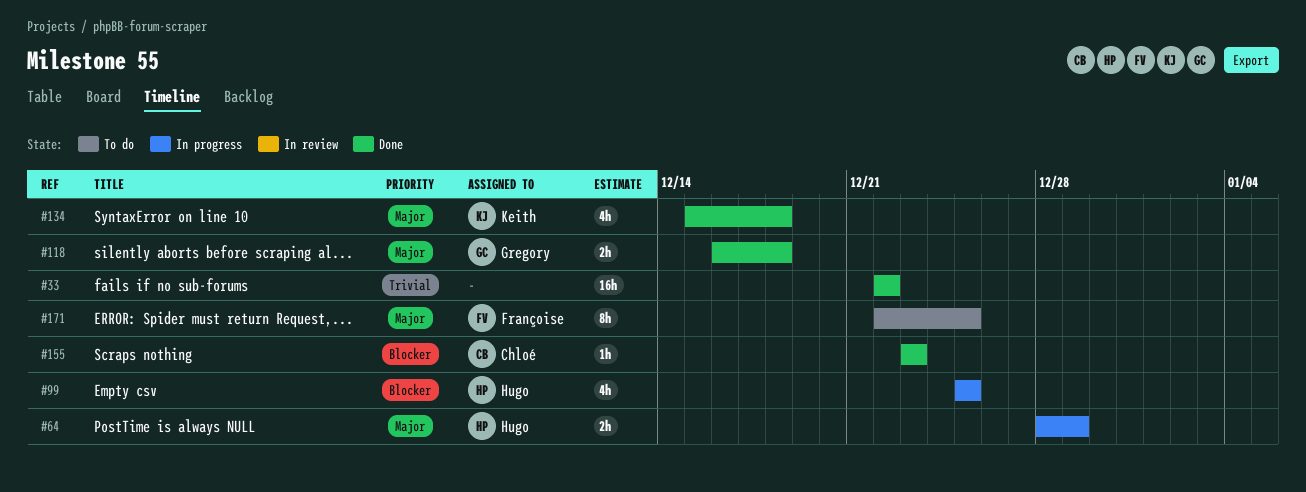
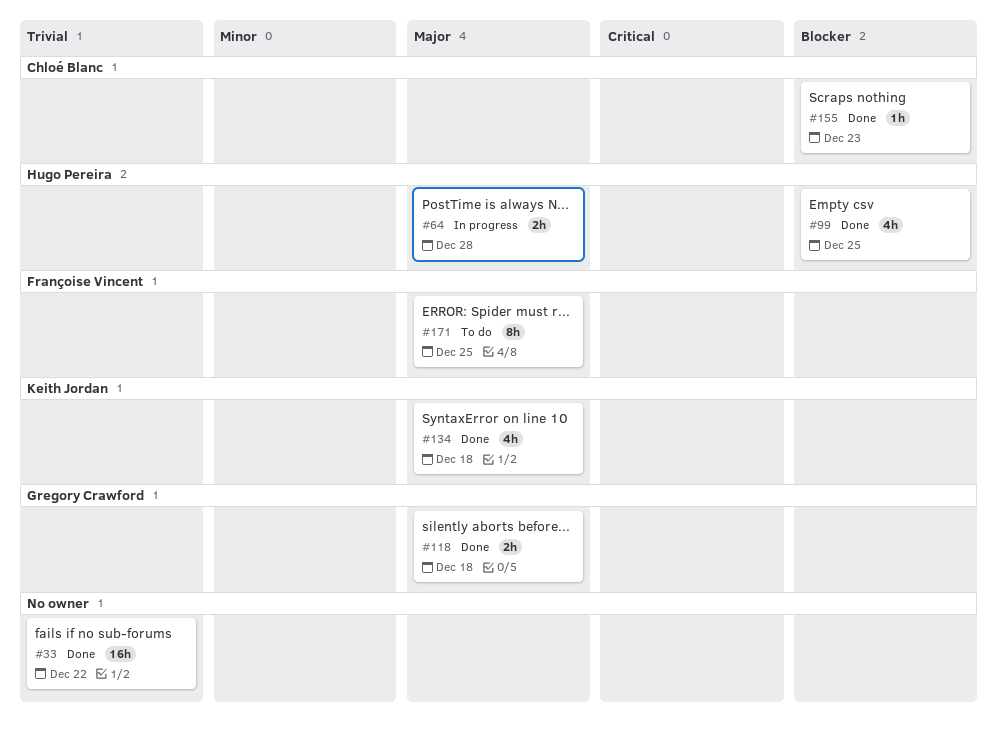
#64, due: Dec 29 -> Dec 28
#99, status: In progress -> Done

